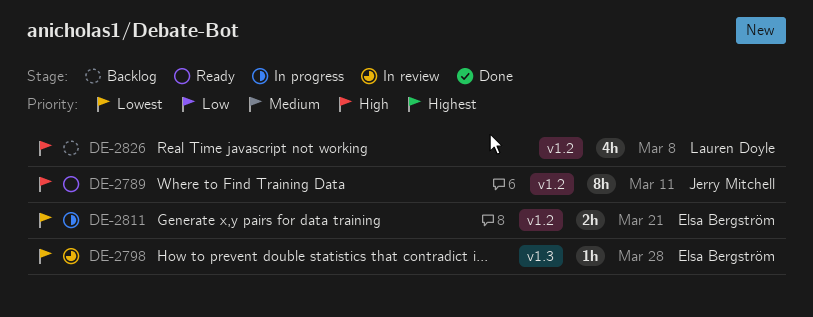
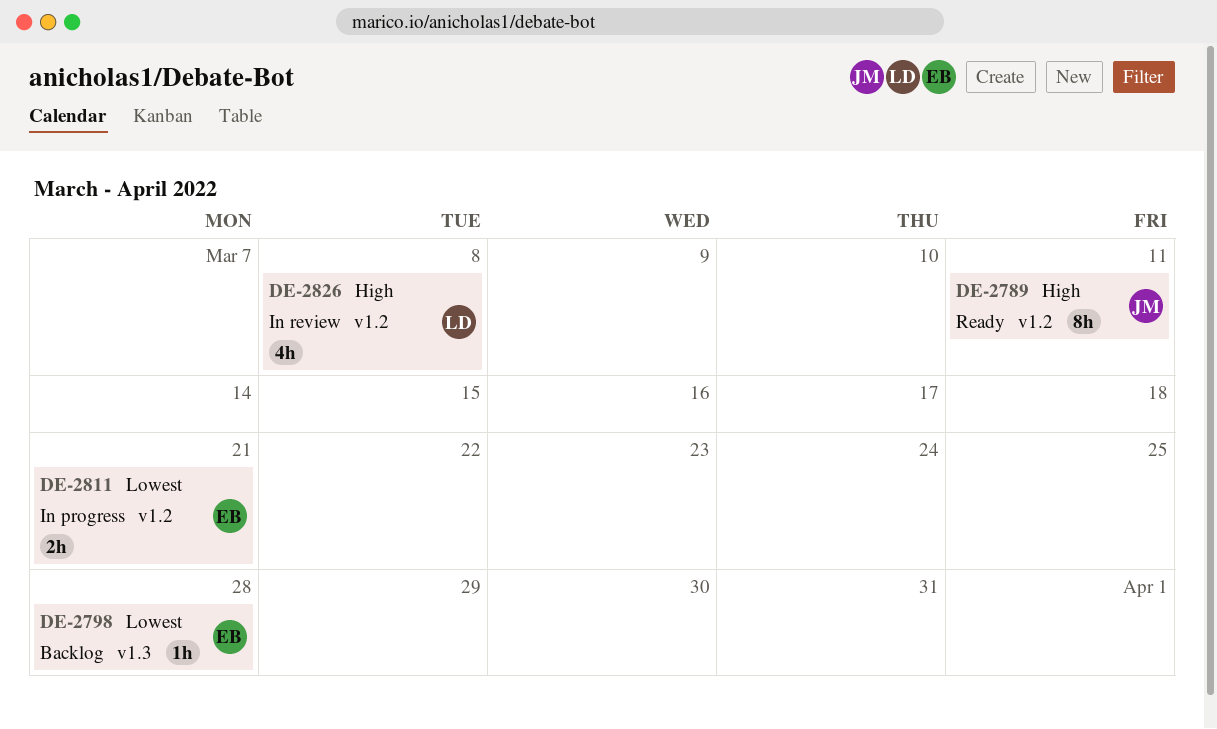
DE-2798, status: In review -> Backlog
DE-2826, status: Backlog -> In review

